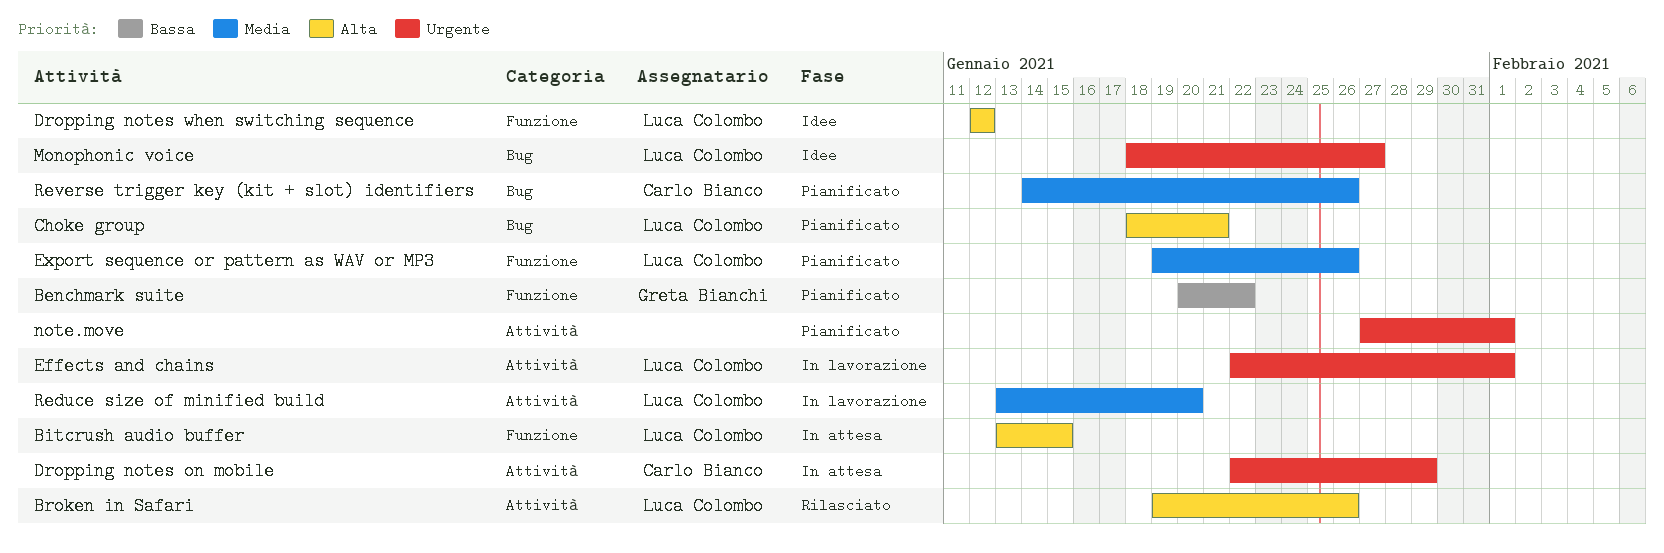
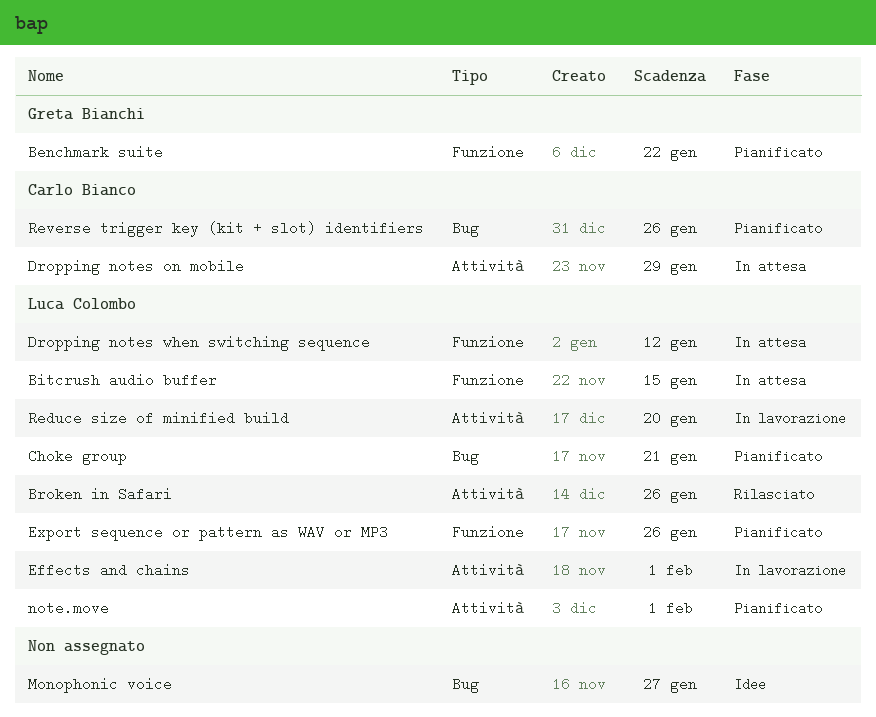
Dropping notes when switching sequence, status: Idee -> In attesa
Monophonic voice, owner: Luca Colombo -> none
note.move, owner: none -> Luca Colombo

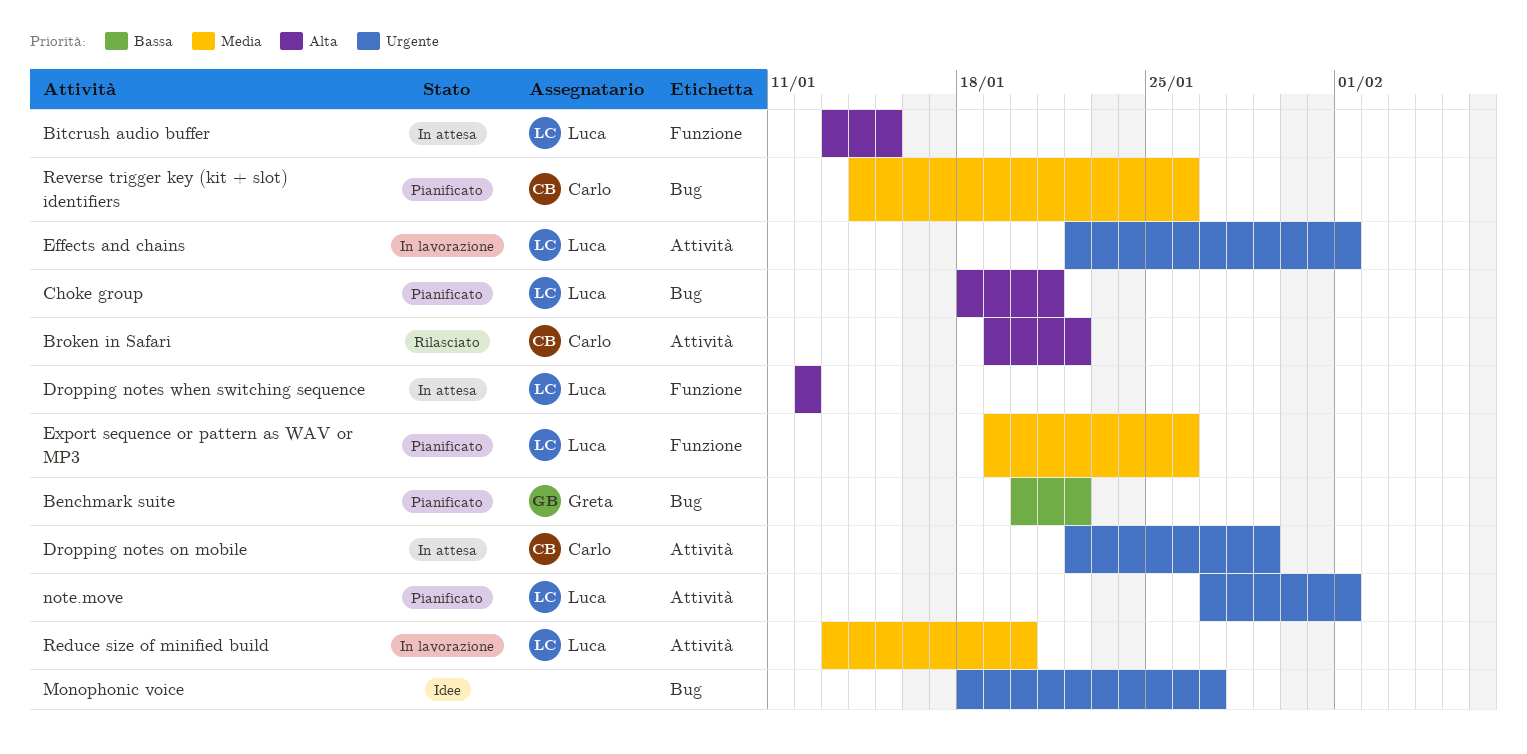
Benchmark suite, label: Funzione -> Bug
Broken in Safari, owner: Luca Colombo -> Carlo Bianco
Broken in Safari, due: Jan 26 -> Jan 22

